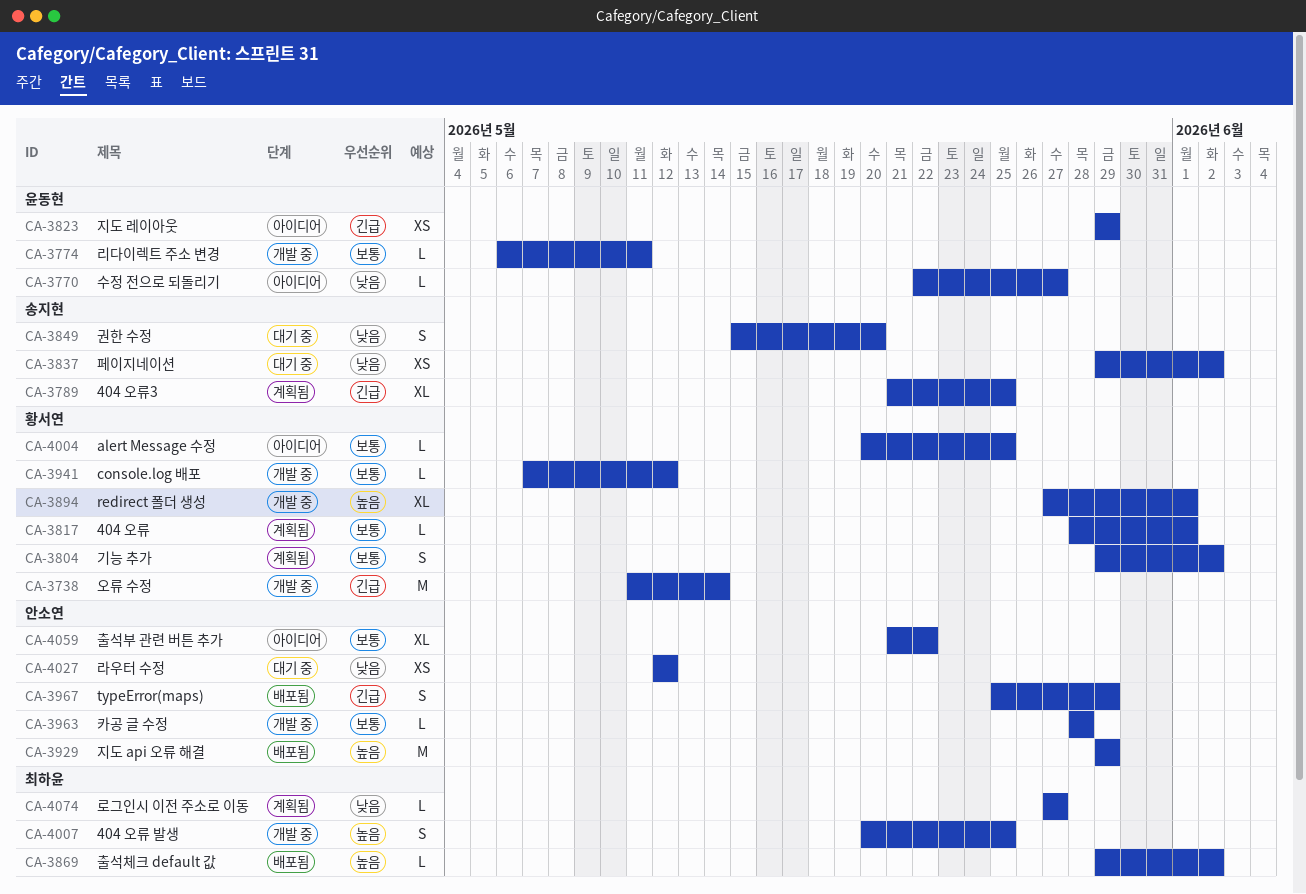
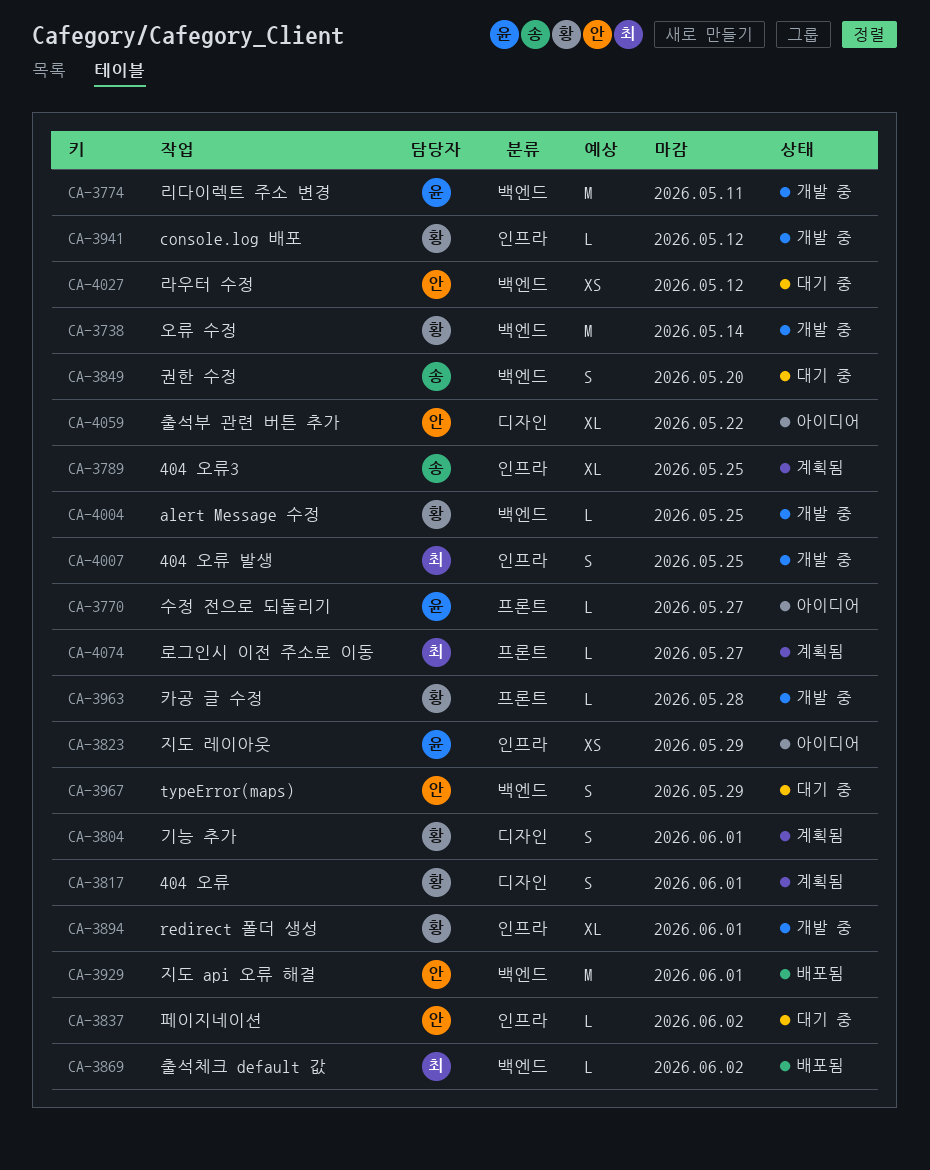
CA-3774, estimate: L -> M
CA-3804, due: Jun 2 -> Jun 1
CA-3817, estimate: L -> S
CA-3837, owner: 송지현 -> 안소연
CA-3837, estimate: XS -> L
CA-3929, due: May 29 -> Jun 1
CA-3963, owner: 안소연 -> 황서연
CA-3967, status: 배포됨 -> 대기 중
CA-4004, status: 아이디어 -> 개발 중

